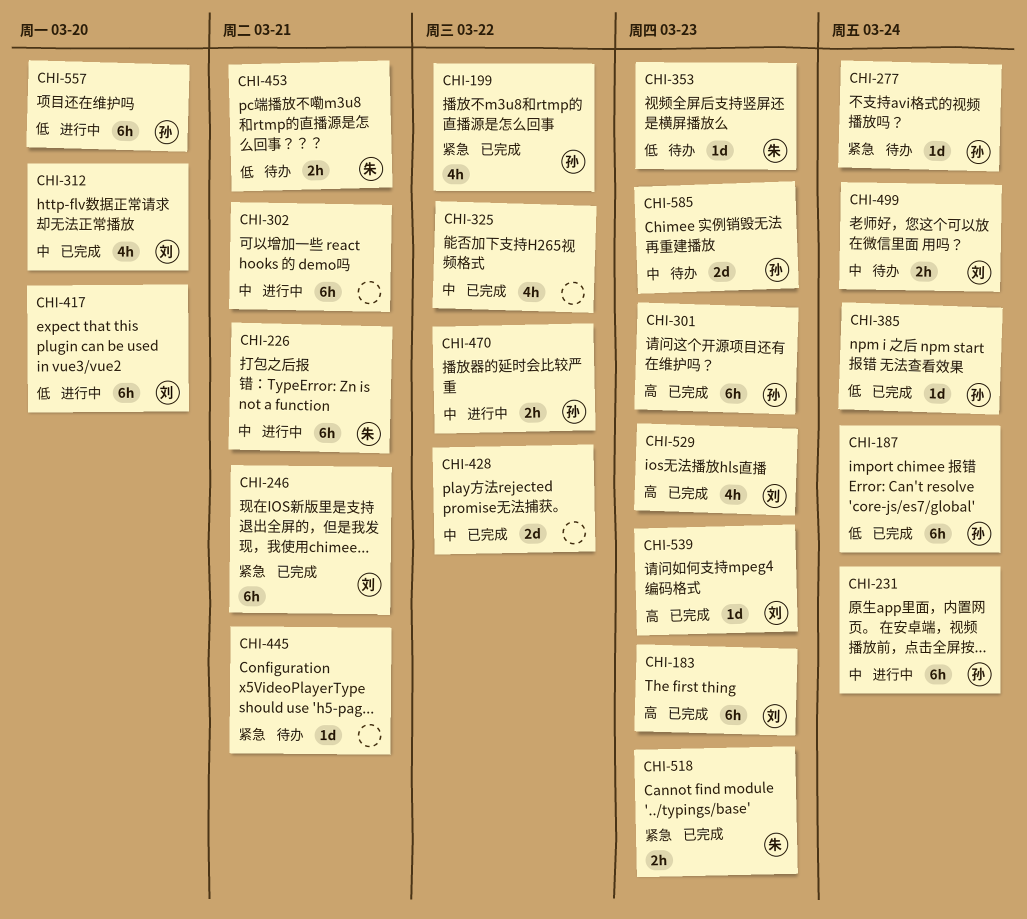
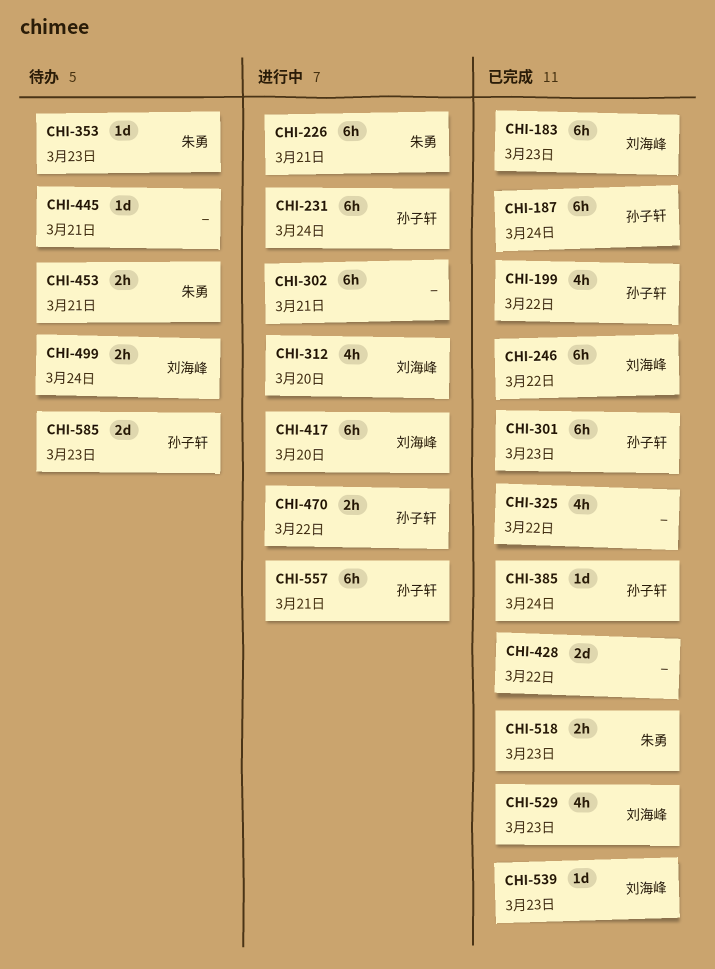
CHI-246, due: Mar 21 -> Mar 22
CHI-277: present -> none
CHI-312, status: 已完成 -> 进行中
CHI-557, due: Mar 20 -> Mar 21

